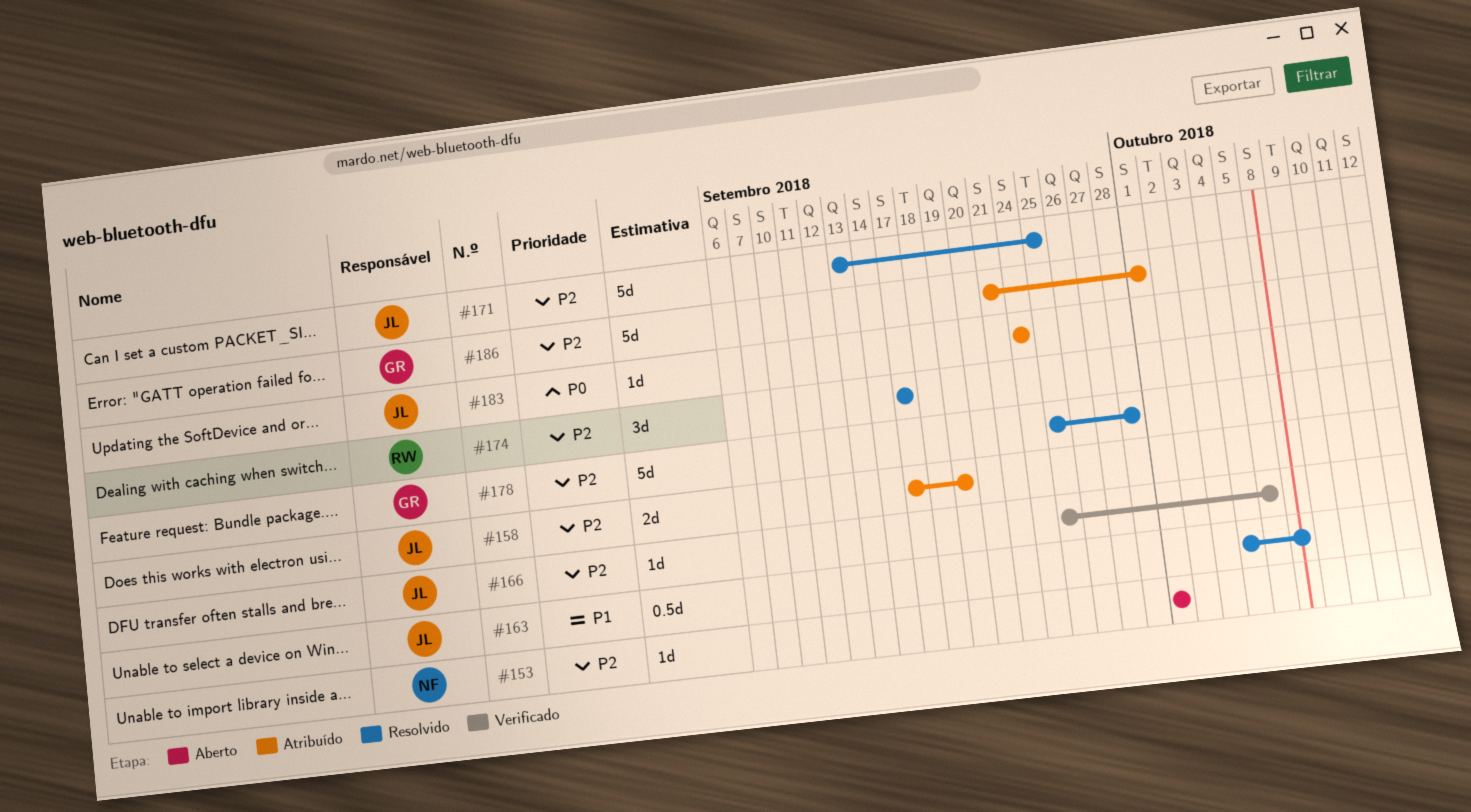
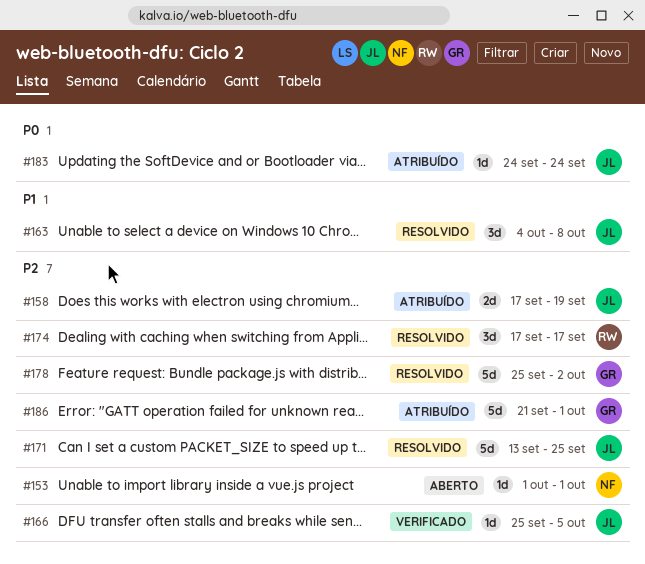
#163, estimate: 0.5d -> 3d
#178, due: Sep 28 -> Oct 2

